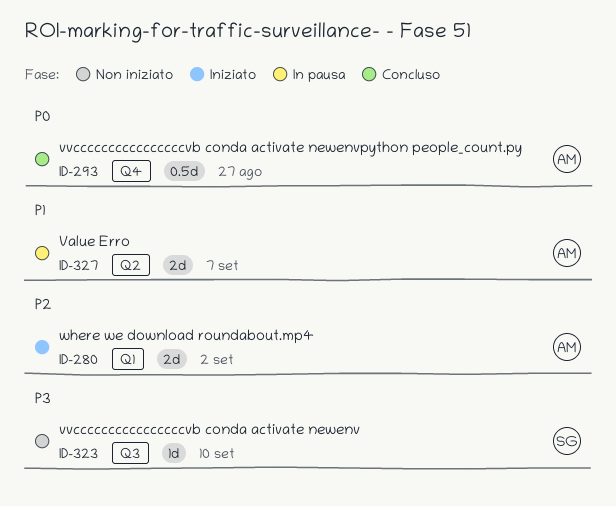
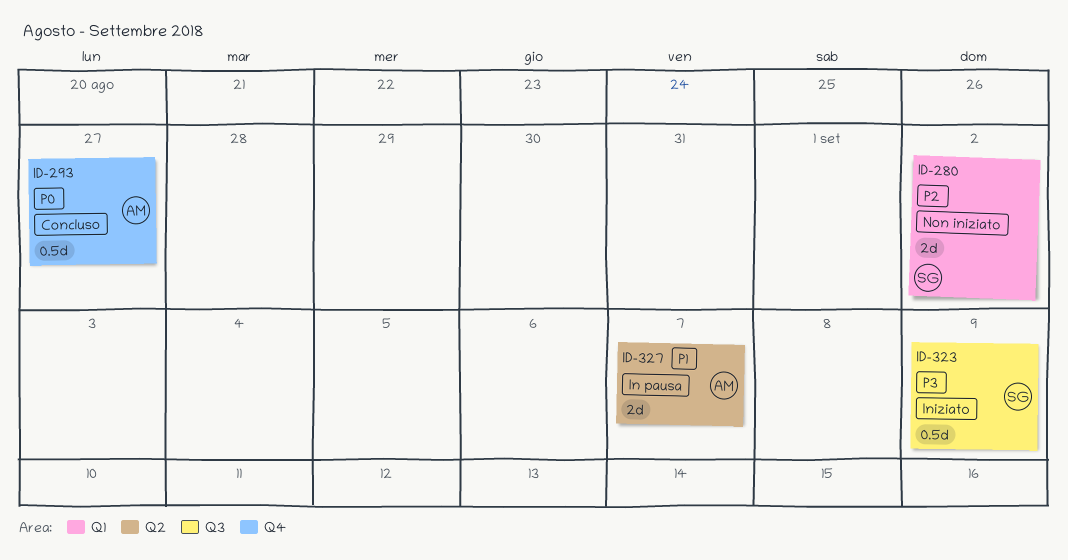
ID-280, status: Iniziato -> Non iniziato
ID-280, owner: AM -> SG
ID-323, status: Non iniziato -> Iniziato
ID-323, estimate: 1d -> 0.5d
ID-323, due: Sep 10 -> Sep 9

